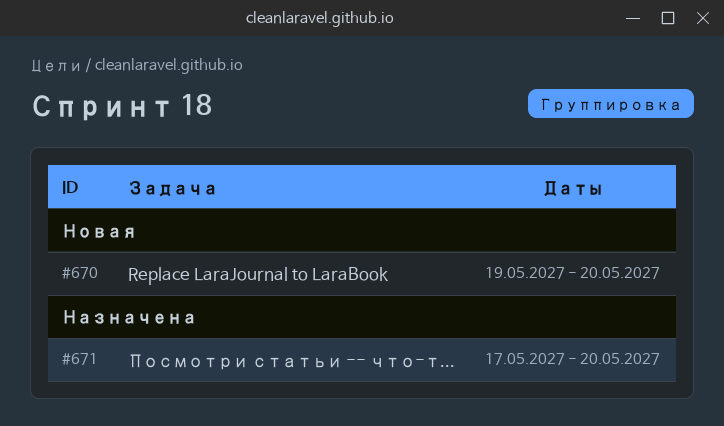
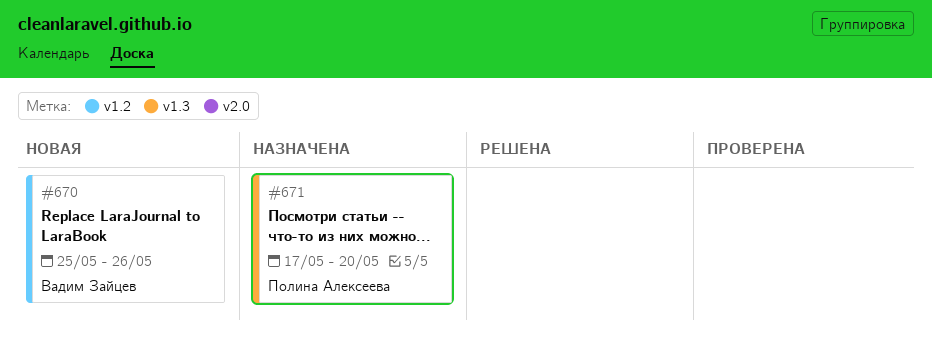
#670, start: May 19 -> May 25
#670, due: May 20 -> May 26

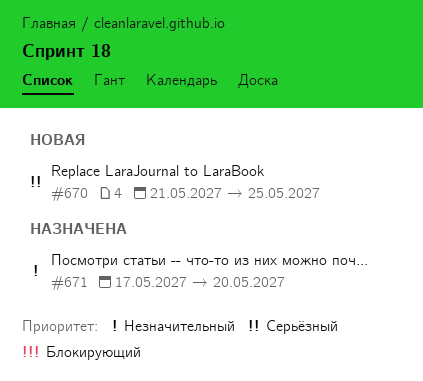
#670, start: May 25 -> May 21
#670, due: May 26 -> May 25

